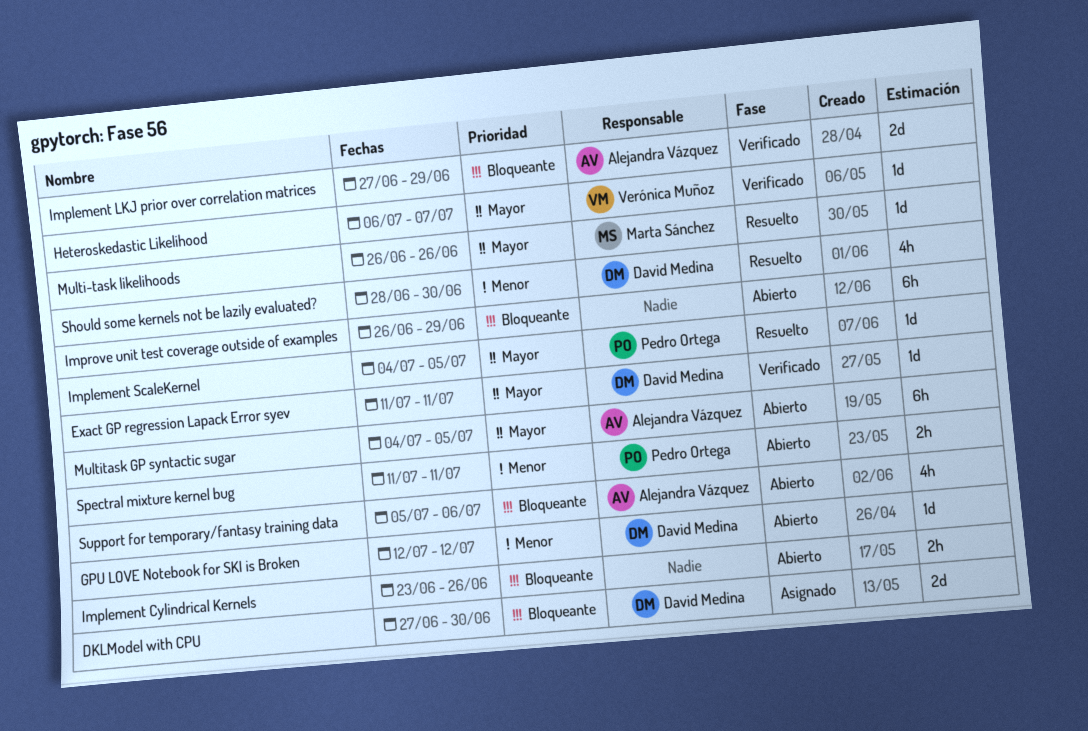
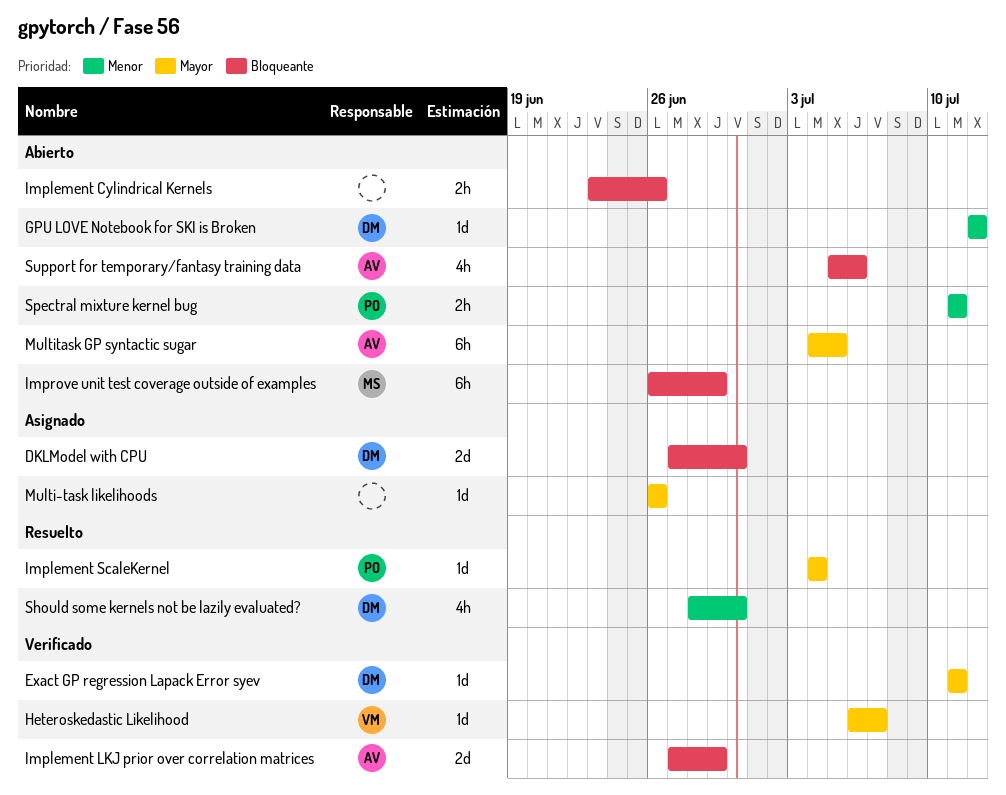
Implement ScaleKernel, due: Jul 5 -> Jul 4
Improve unit test coverage outside of examples, owner: none -> Marta Sánchez
Multi-task likelihoods, status: Resuelto -> Asignado
Multi-task likelihoods, owner: Marta Sánchez -> none

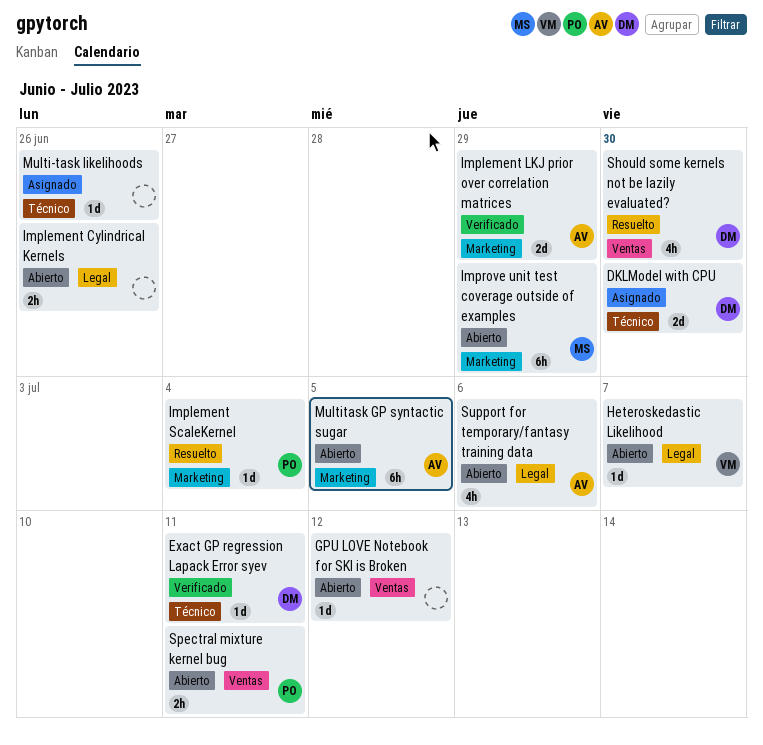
GPU LOVE Notebook for SKI is Broken, owner: DM -> none
Heteroskedastic Likelihood, status: Verificado -> Abierto

